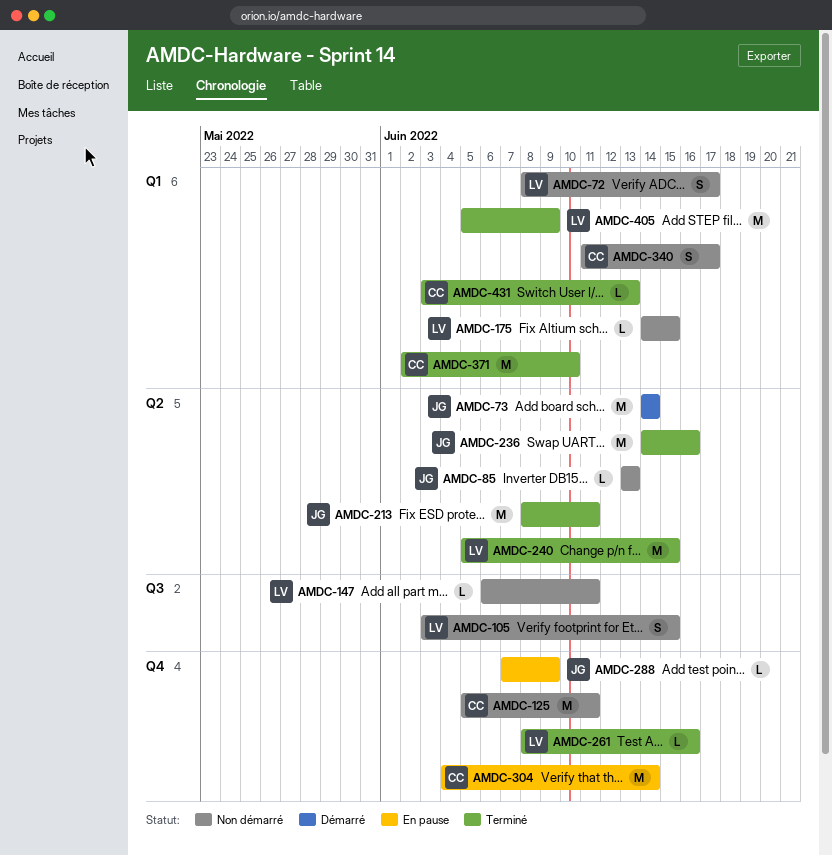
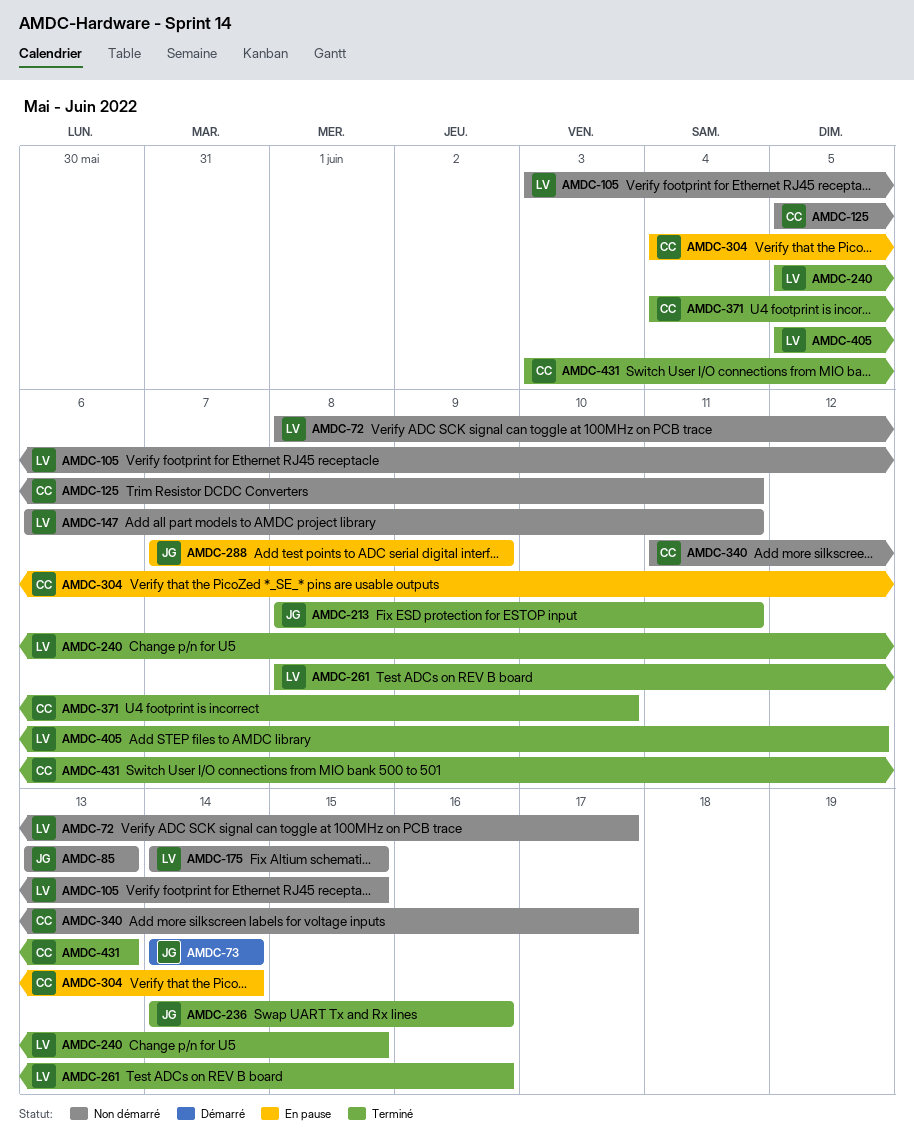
AMDC-371, start: Jun 2 -> Jun 4
AMDC-405, due: Jun 9 -> Jun 12

